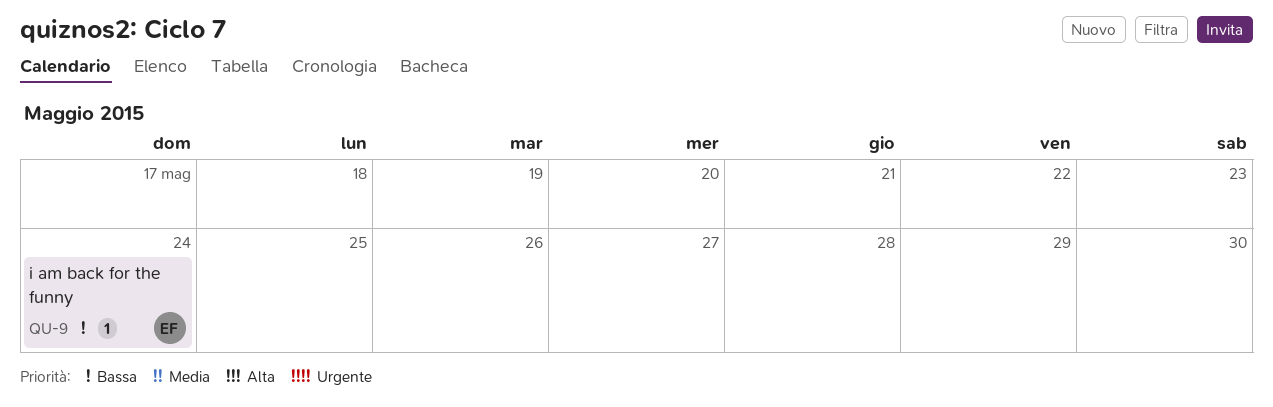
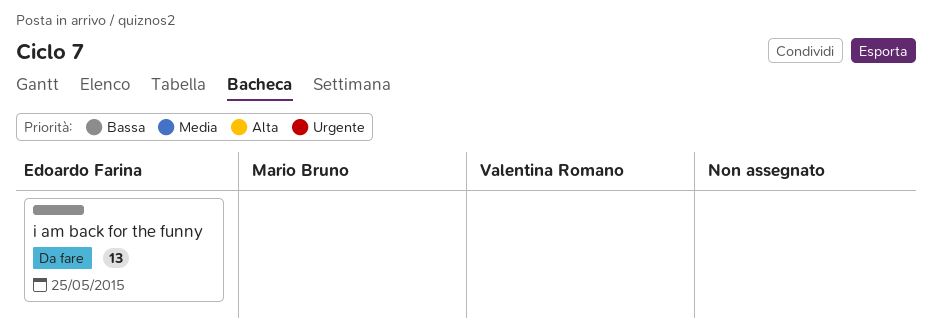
i am back for the funny, estimate: 1 -> 13
i am back for the funny, due: May 24 -> May 25

